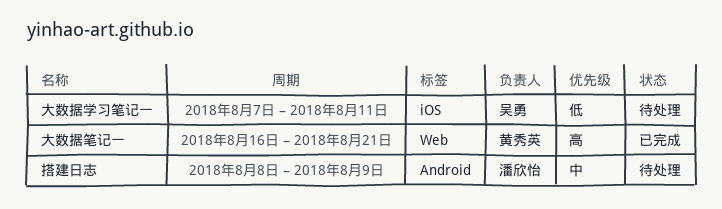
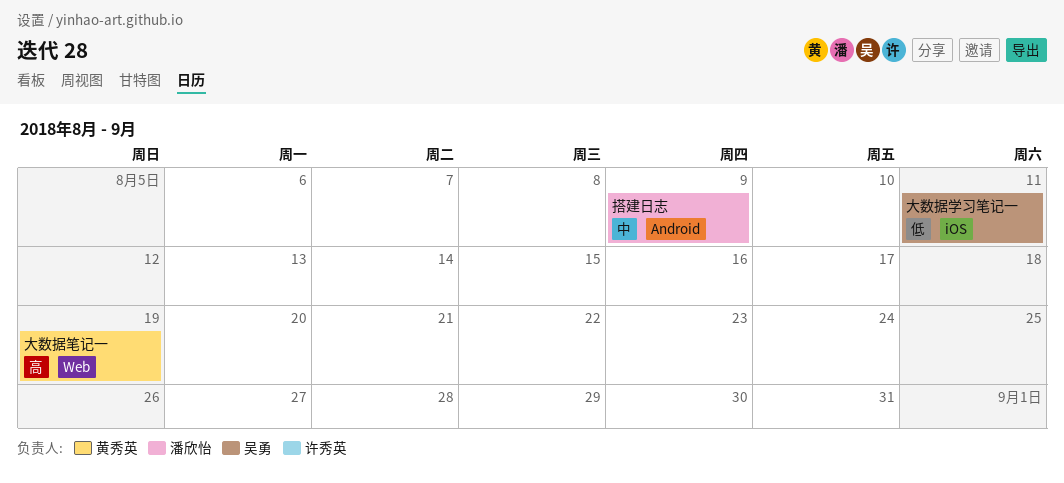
大数据笔记一, due: Aug 21 -> Aug 19

